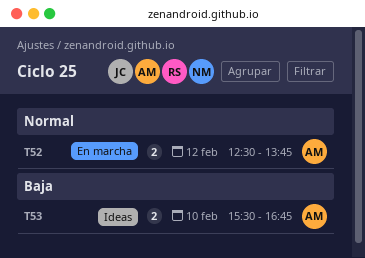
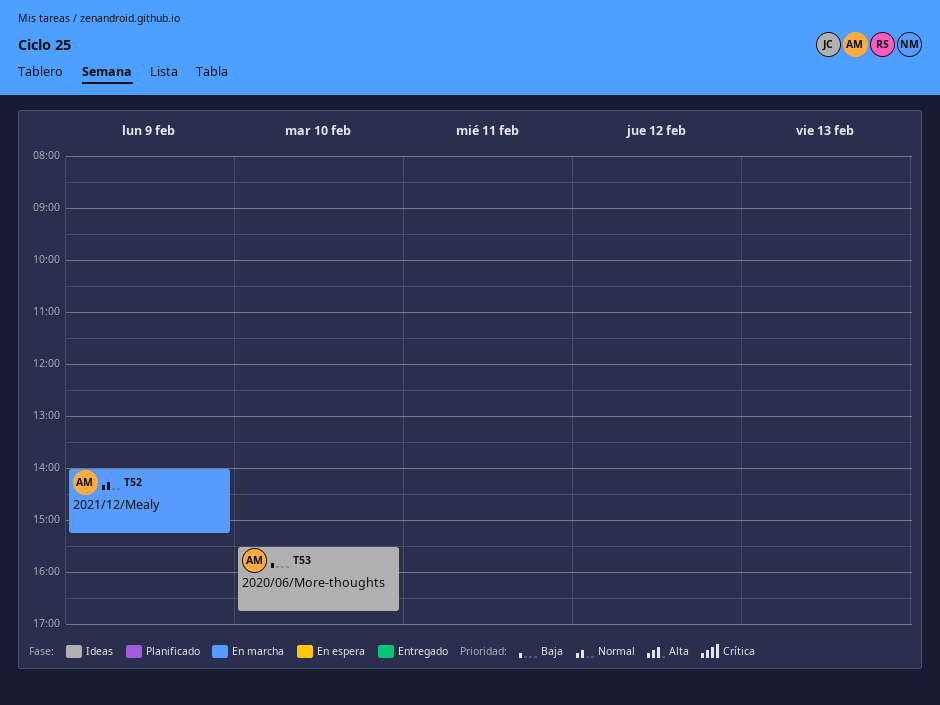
T52, day: Feb 12 -> Feb 9
T52, begins: 12:30 -> 14:00
T52, ends: 13:45 -> 15:15

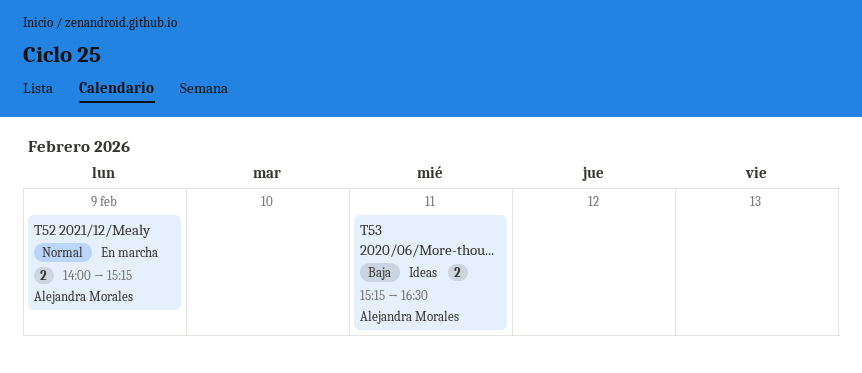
T53, day: Feb 10 -> Feb 11
T53, begins: 15:30 -> 15:15
T53, ends: 16:45 -> 16:30

